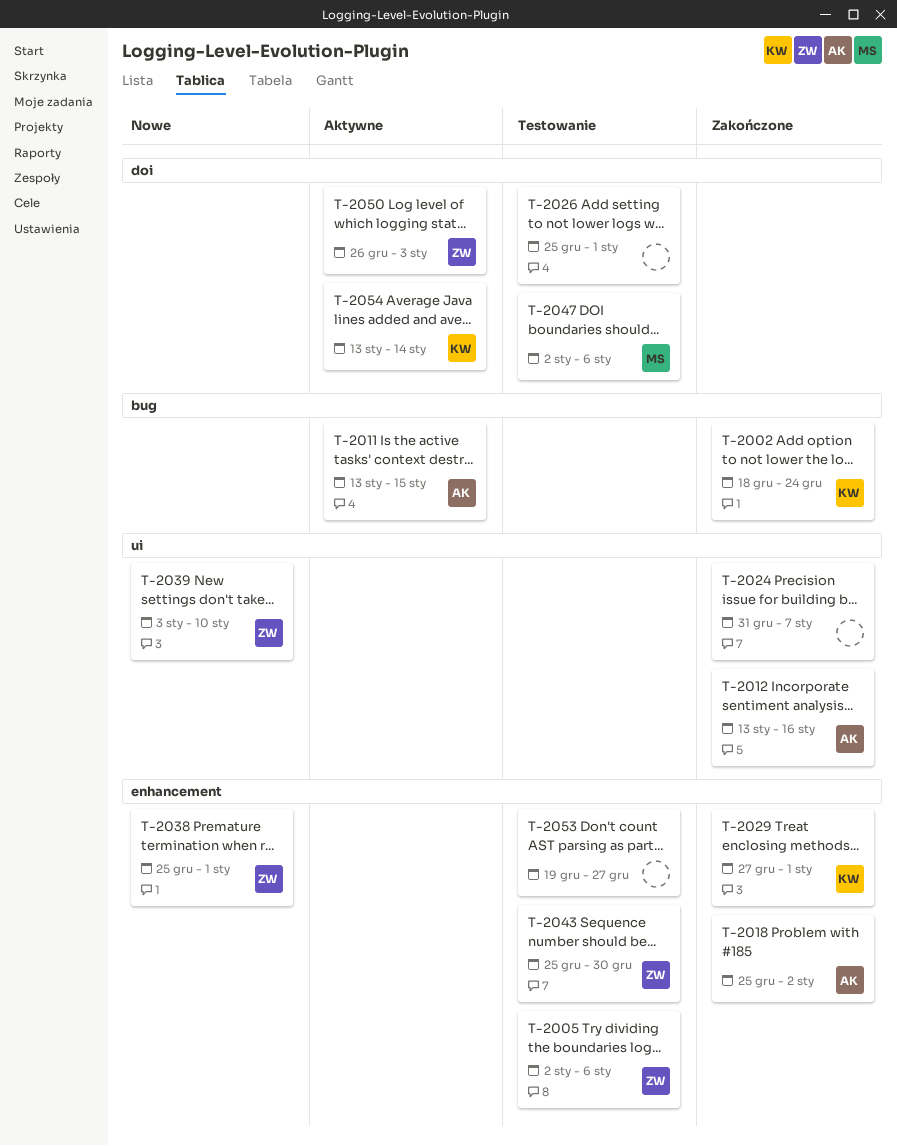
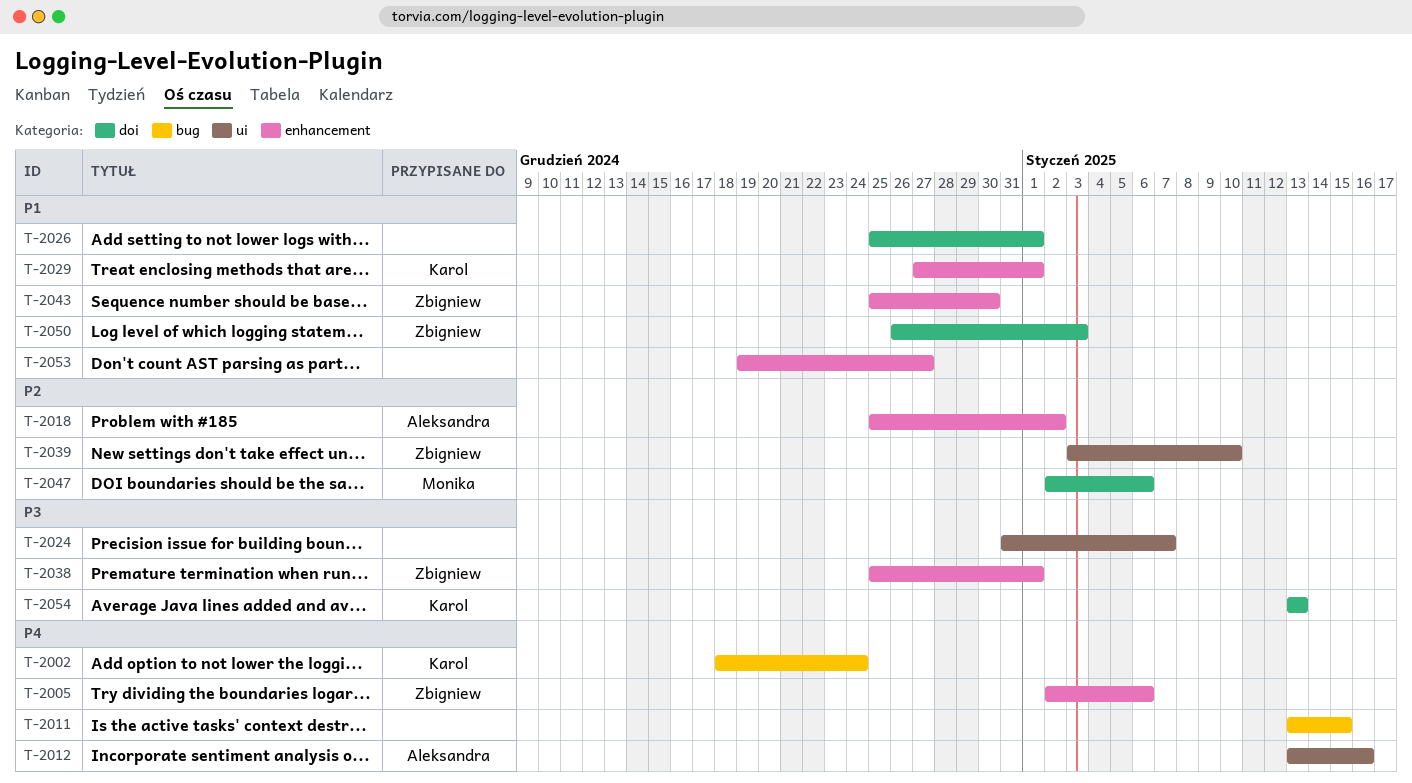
T-2011, owner: Aleksandra -> none
T-2054, due: Jan 14 -> Jan 13

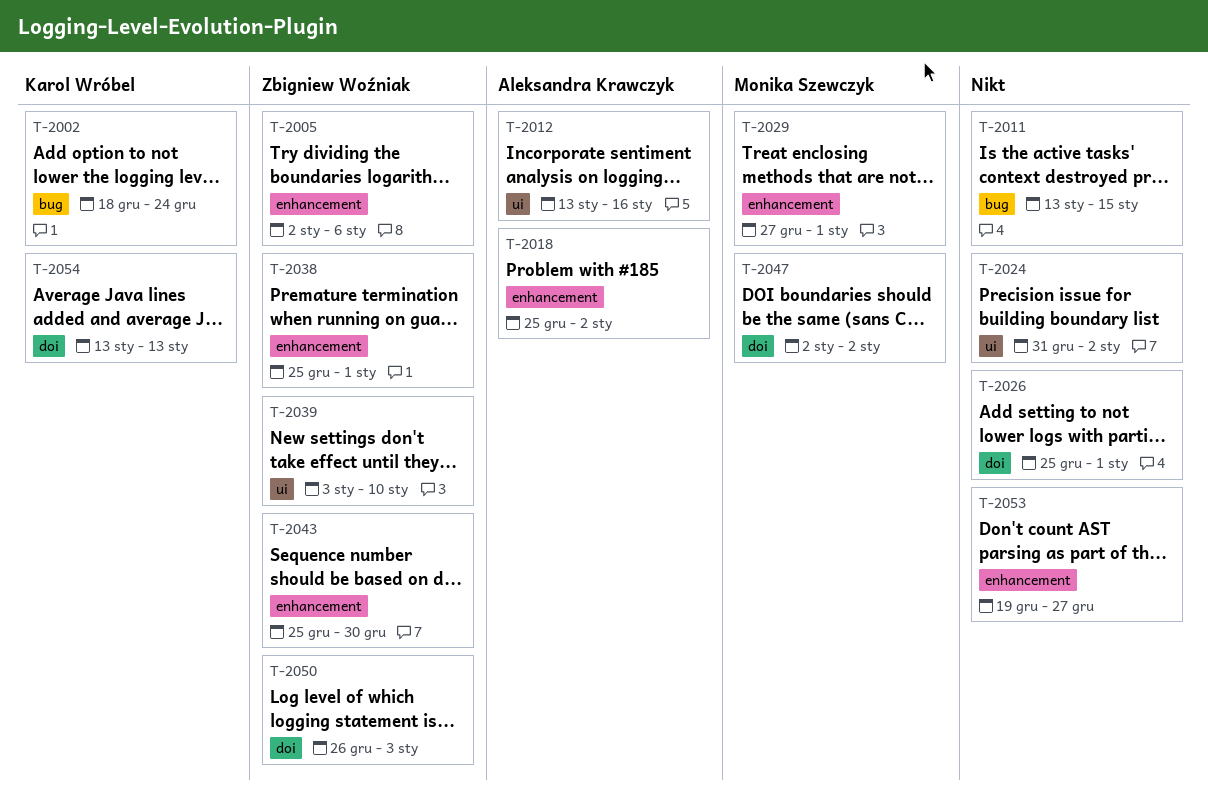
T-2024, due: Jan 7 -> Jan 2
T-2029, owner: Karol Wróbel -> Monika Szewczyk
T-2047, due: Jan 6 -> Jan 2

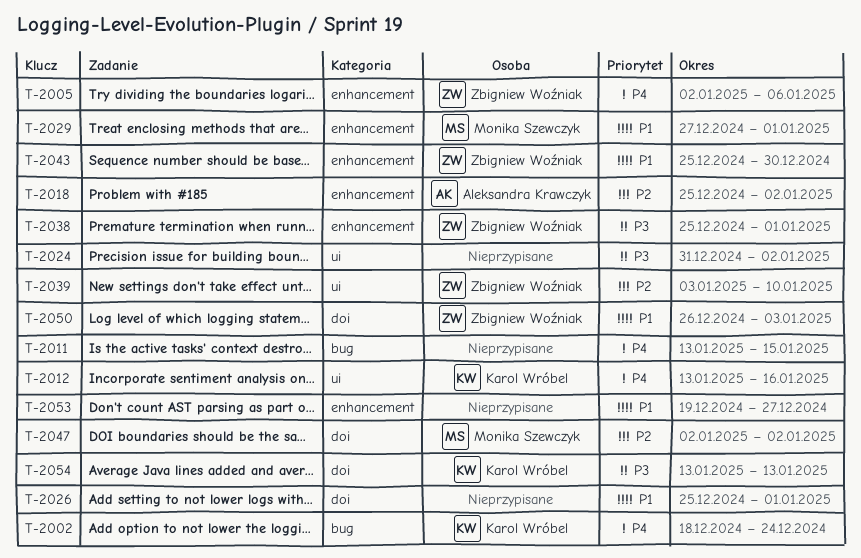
T-2012, owner: Aleksandra Krawczyk -> Karol Wróbel

